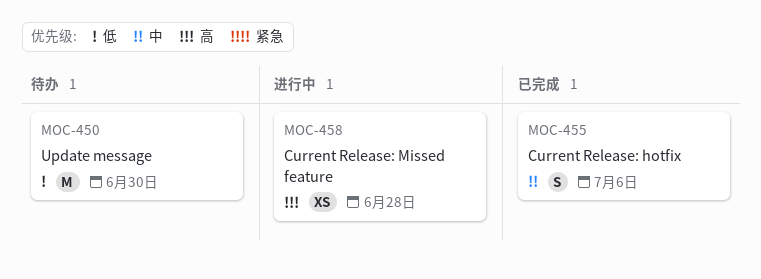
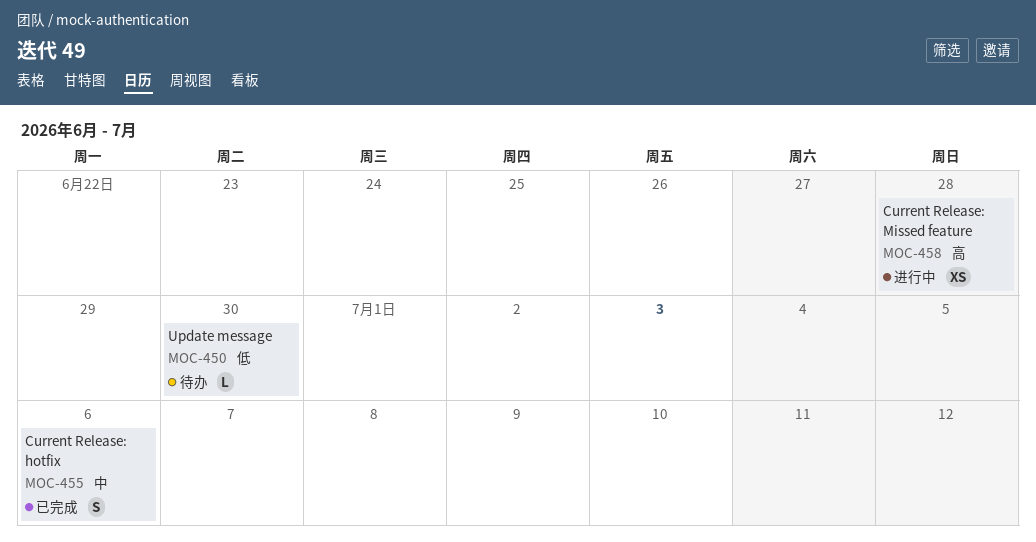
MOC-450, estimate: M -> L

